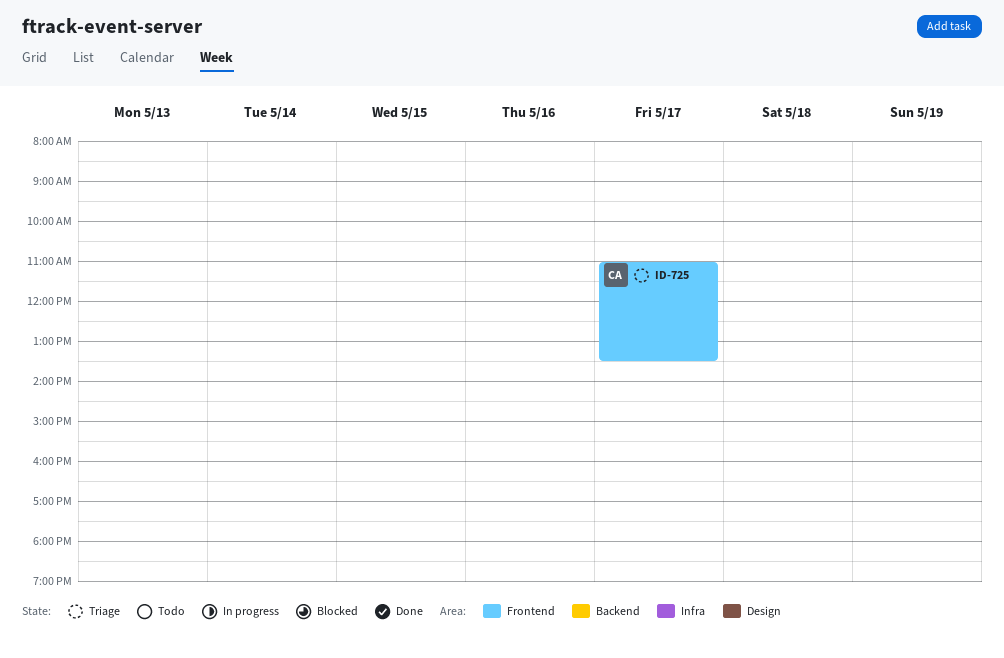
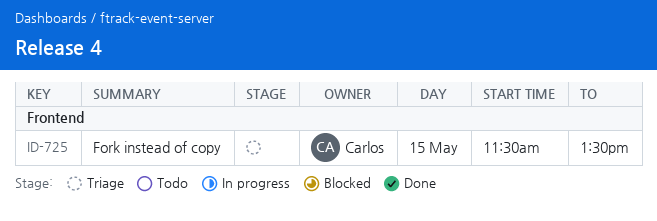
ID-725, day: May 17 -> May 15
ID-725, begins: 11:00 -> 11:30

